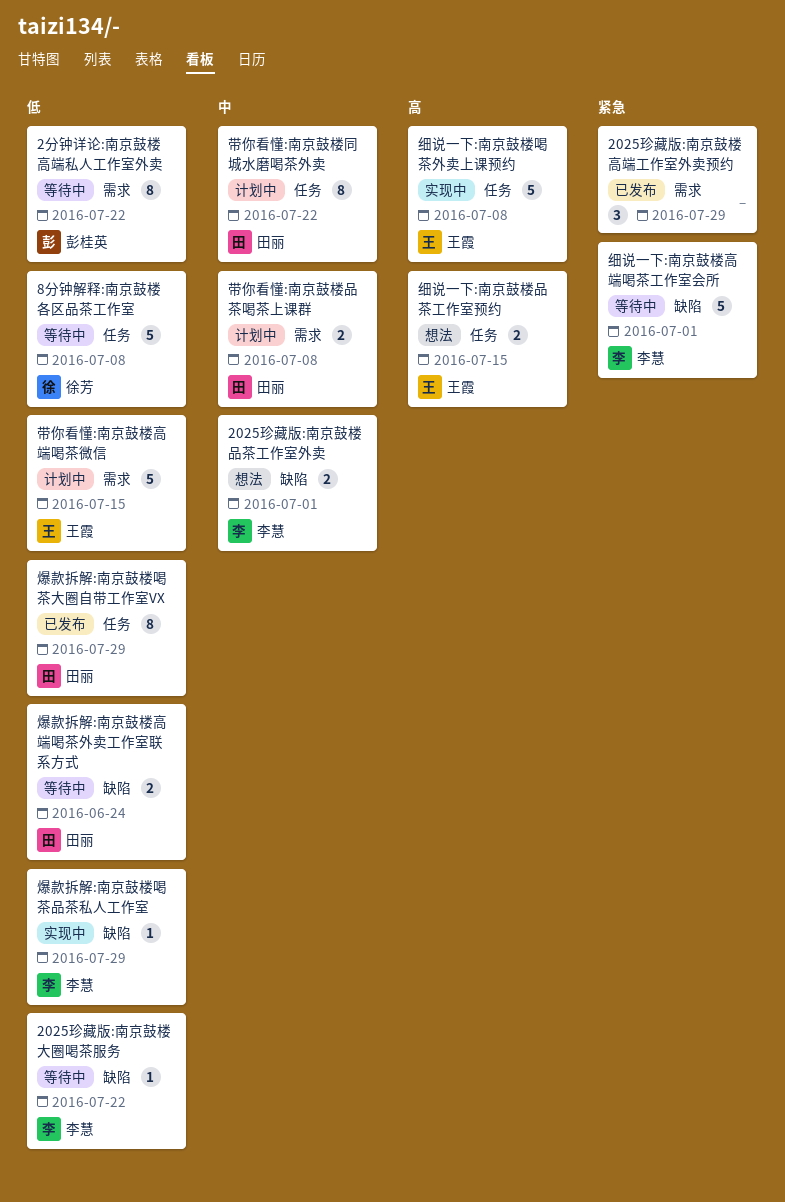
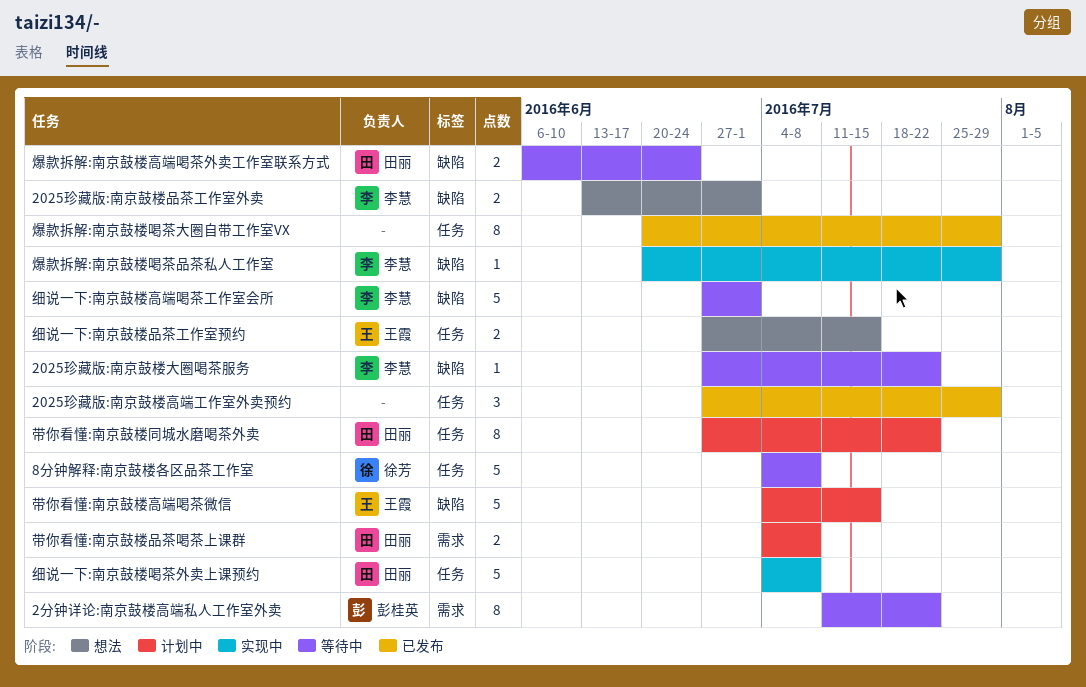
2025珍藏版:南京鼓楼高端工作室外卖预约, label: 需求 -> 任务
带你看懂:南京鼓楼高端喝茶微信, label: 需求 -> 缺陷
爆款拆解:南京鼓楼喝茶大圈自带工作室VX, owner: 田丽 -> none
细说一下:南京鼓楼喝茶外卖上课预约, owner: 王霞 -> 田丽

